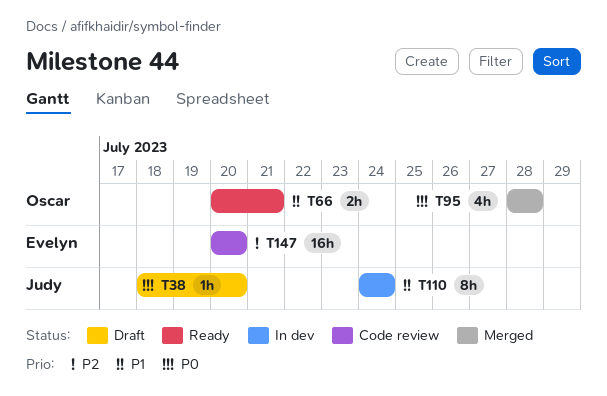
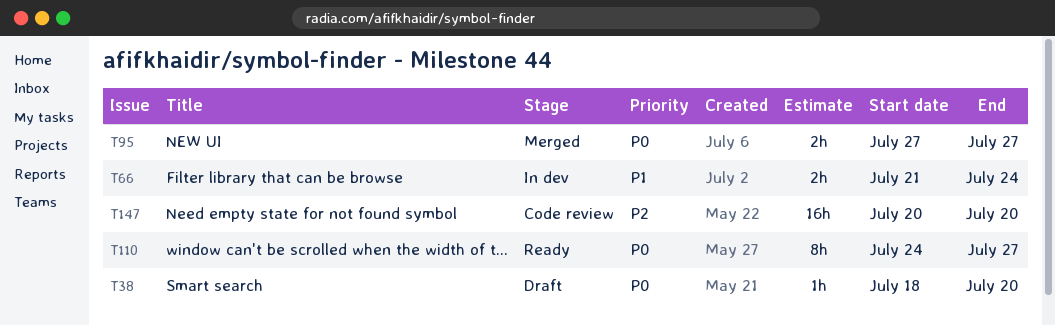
T66, status: Ready -> In dev
T66, start: Jul 20 -> Jul 21
T66, due: Jul 21 -> Jul 24
T95, estimate: 4h -> 2h
T95, start: Jul 28 -> Jul 27
T95, due: Jul 28 -> Jul 27
T110, status: In dev -> Ready
T110, priority: P1 -> P0
T110, due: Jul 24 -> Jul 27

